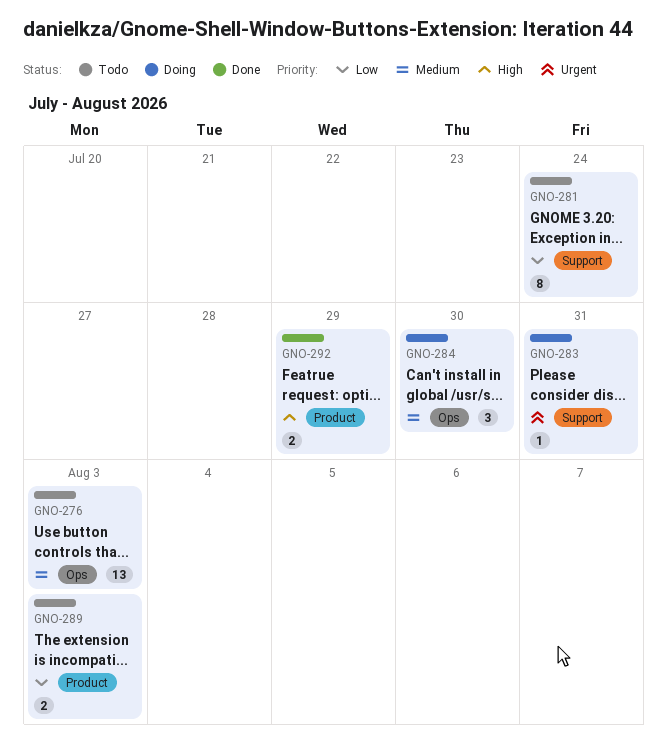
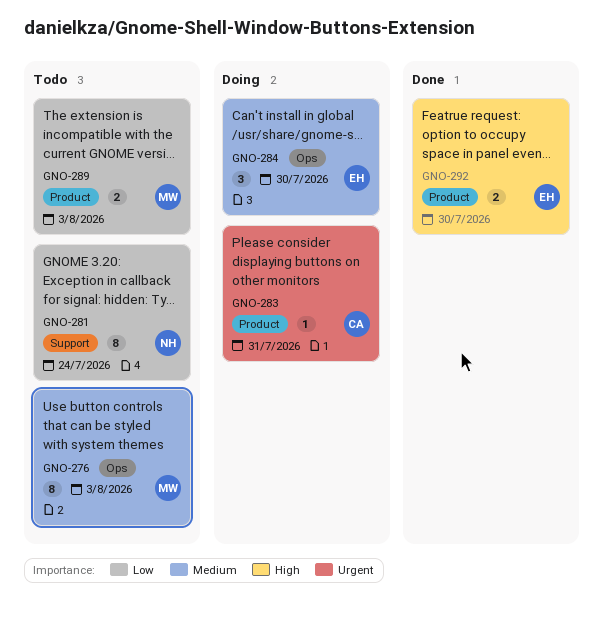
GNO-276, estimate: 13 -> 8
GNO-283, label: Support -> Product
GNO-292, due: Jul 29 -> Jul 30

